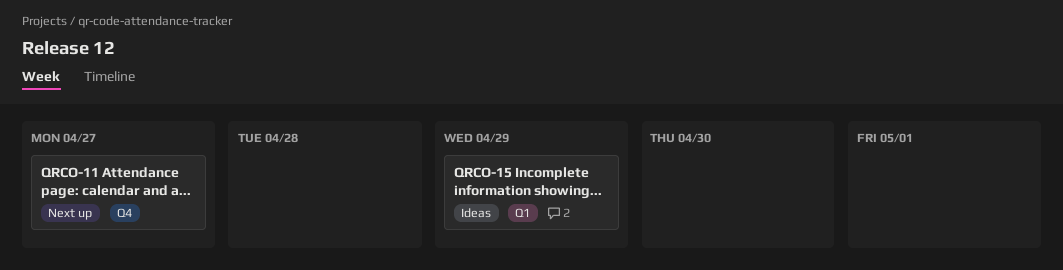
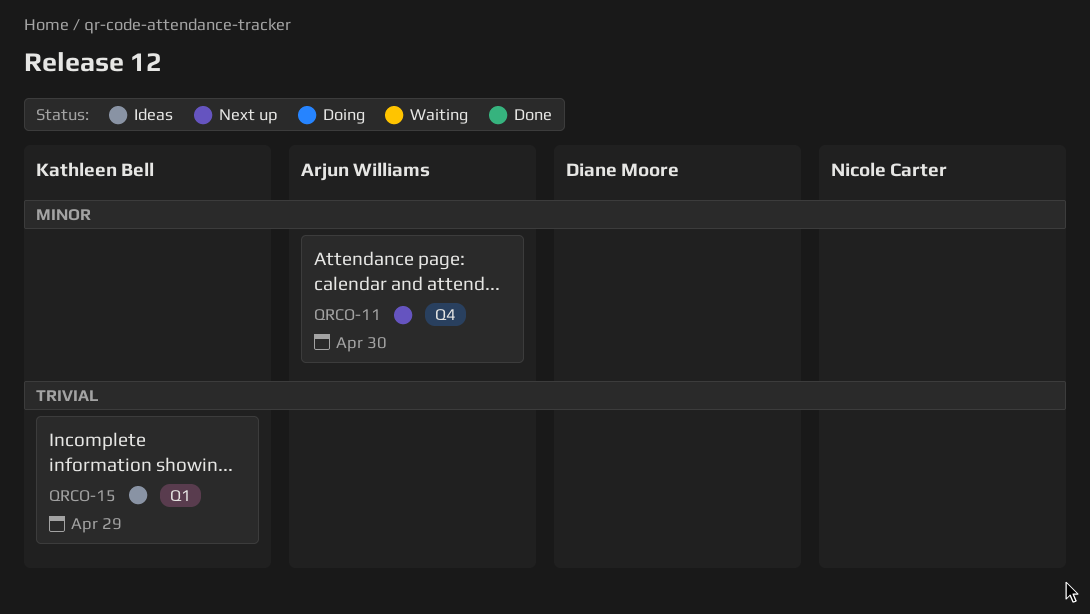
QRCO-11, due: Apr 27 -> Apr 30

